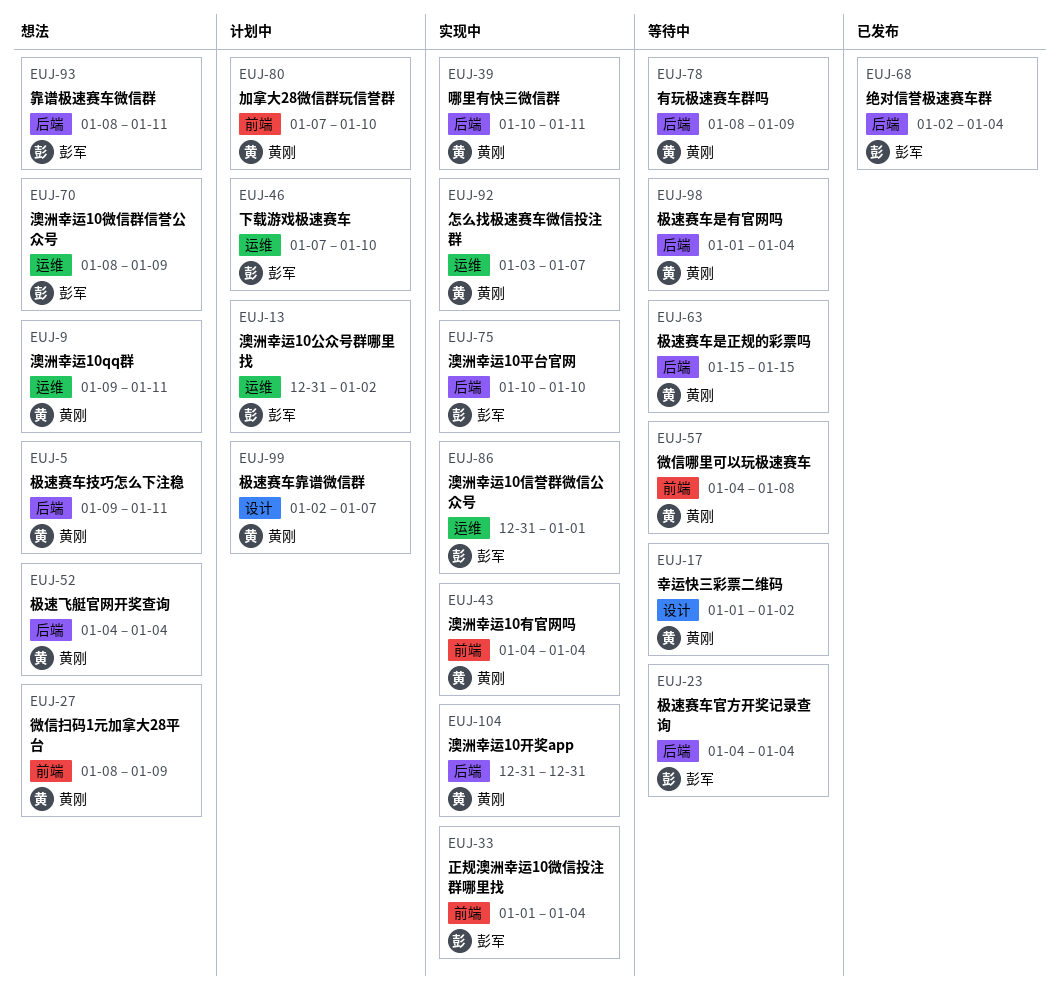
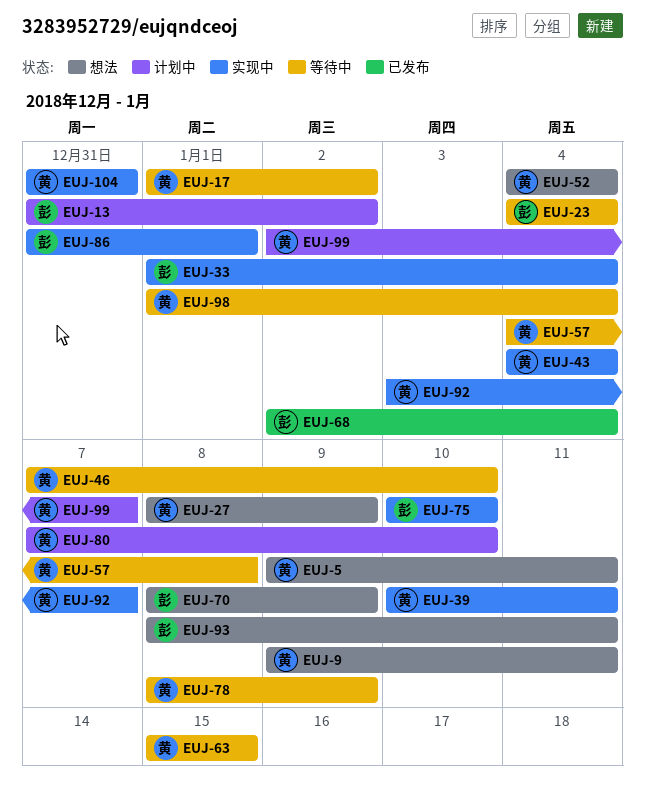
EUJ-46, status: 计划中 -> 等待中
EUJ-46, owner: 彭军 -> 黄刚

